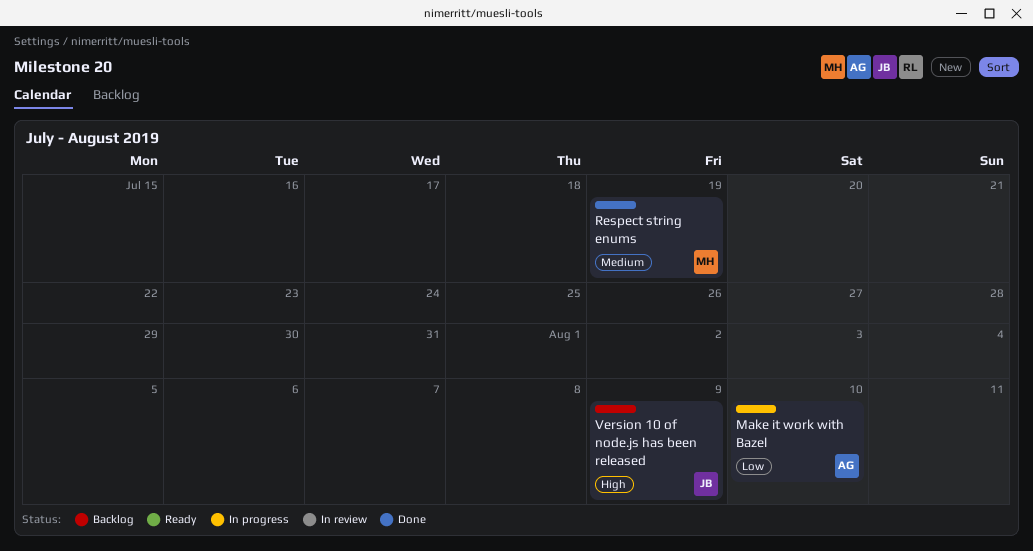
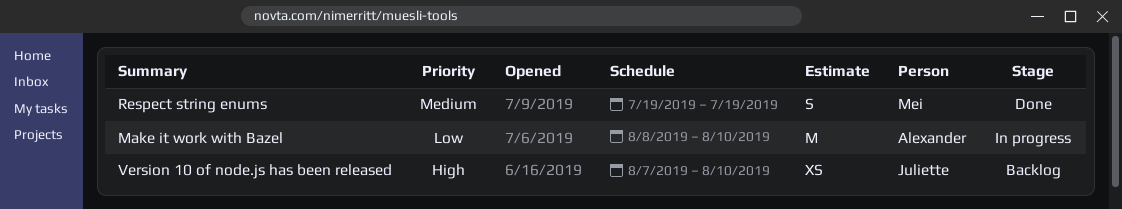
Version 10 of node.js has been released, due: Aug 9 -> Aug 10

